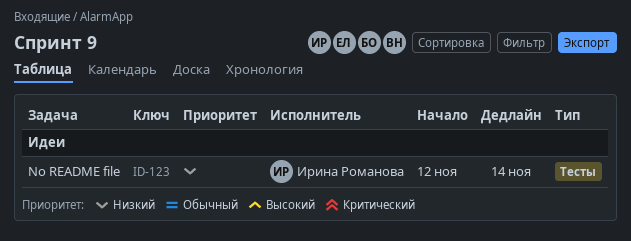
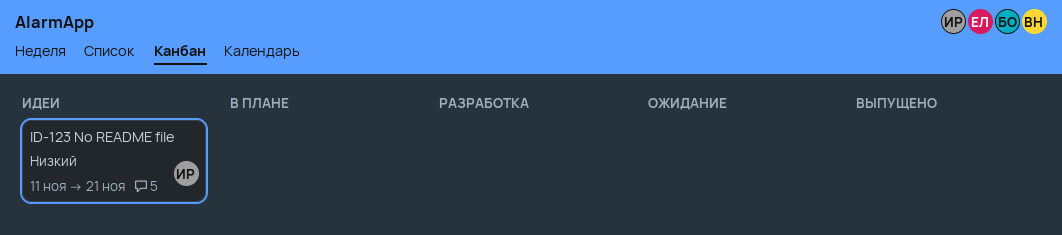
ID-123, start: Nov 12 -> Nov 11
ID-123, due: Nov 14 -> Nov 21

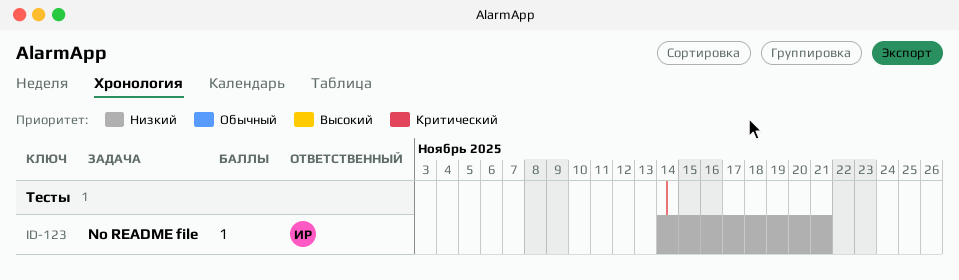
ID-123, start: Nov 11 -> Nov 14

